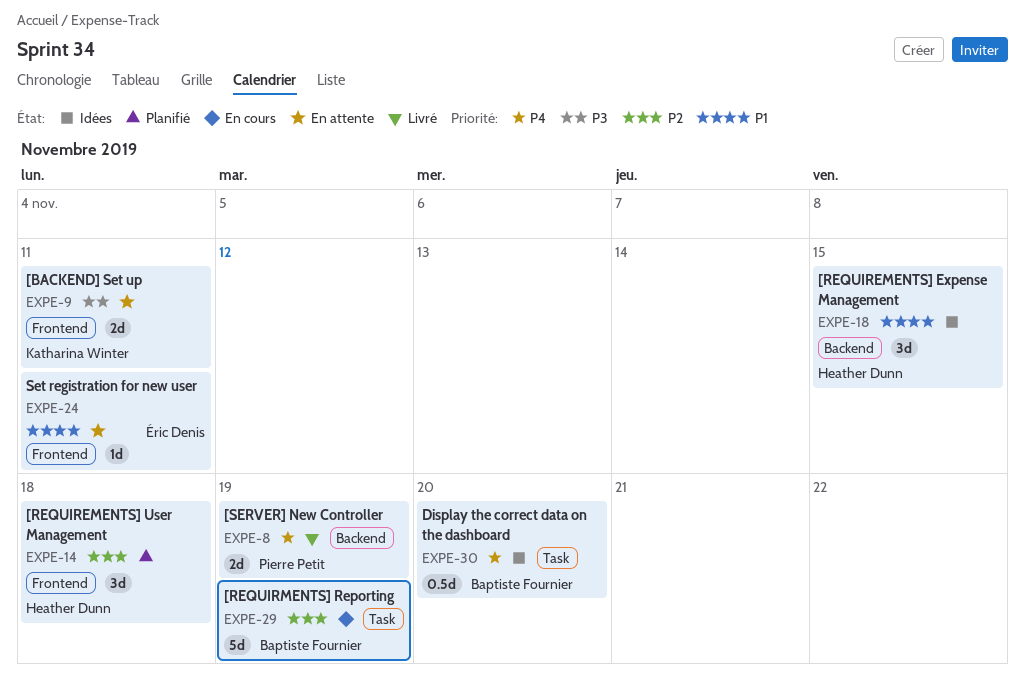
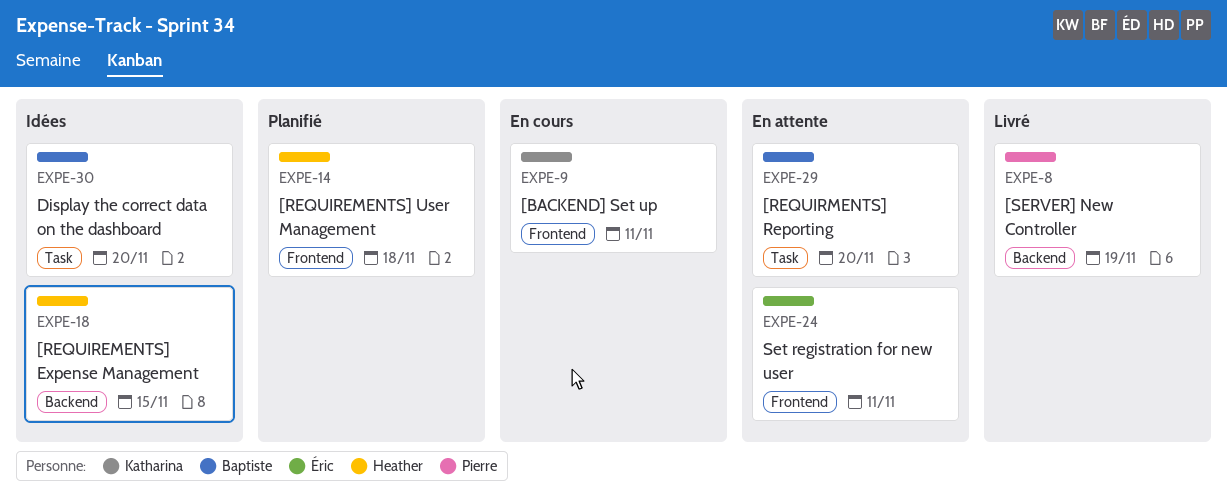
EXPE-9, status: En attente -> En cours
EXPE-29, status: En cours -> En attente
EXPE-29, due: Nov 19 -> Nov 20

